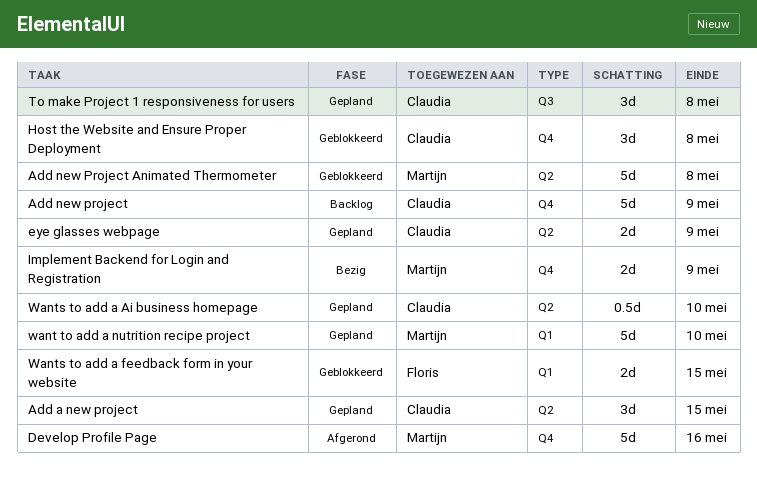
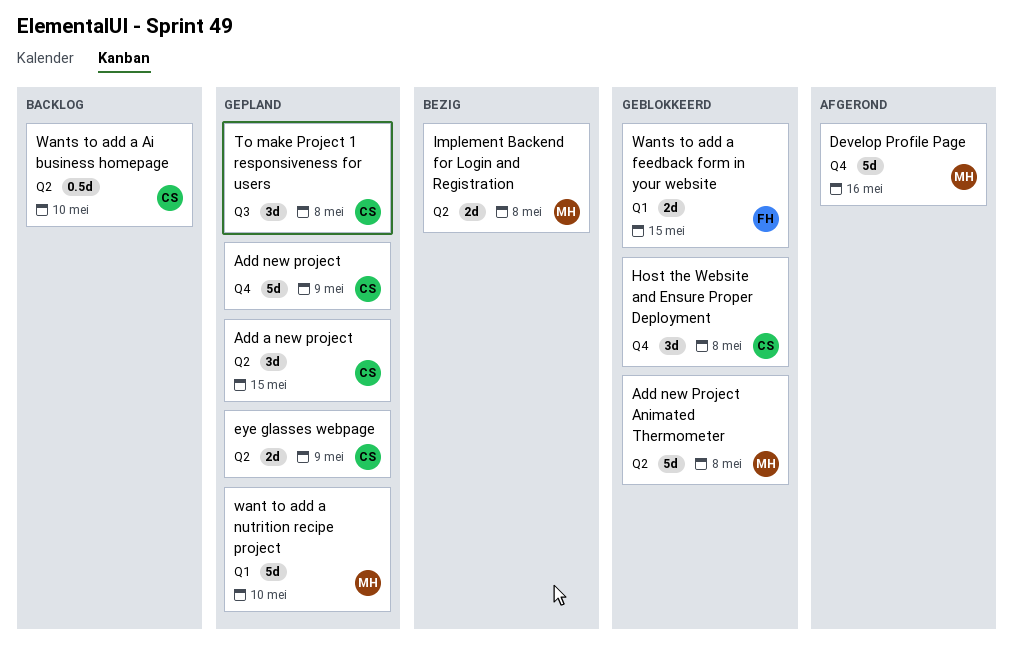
Add new project, status: Backlog -> Gepland
Implement Backend for Login and Registration, label: Q4 -> Q2
Implement Backend for Login and Registration, due: May 9 -> May 8
Wants to add a Ai business homepage, status: Gepland -> Backlog

